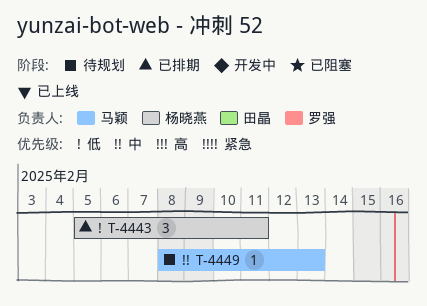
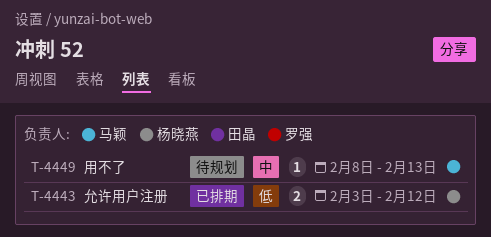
T-4443, estimate: 3 -> 2
T-4443, start: Feb 5 -> Feb 3
T-4443, due: Feb 11 -> Feb 12

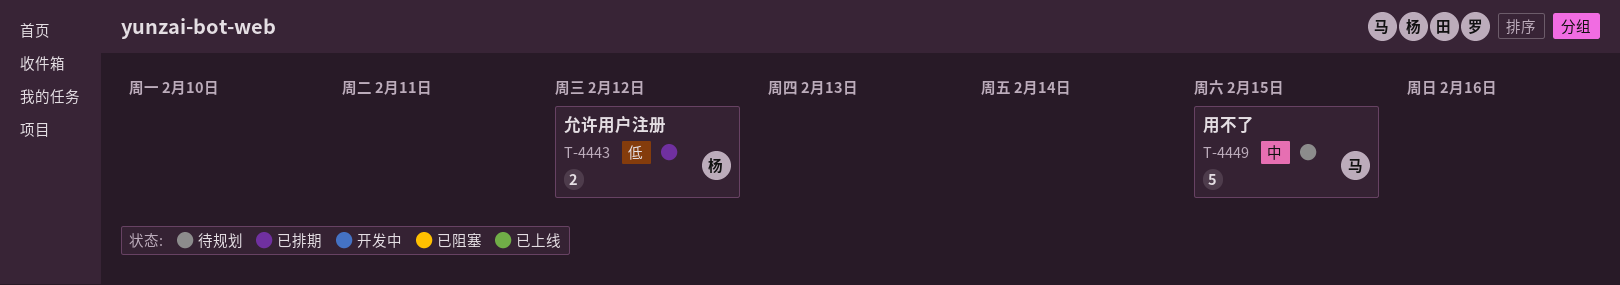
T-4449, estimate: 1 -> 5
T-4449, due: Feb 13 -> Feb 15

